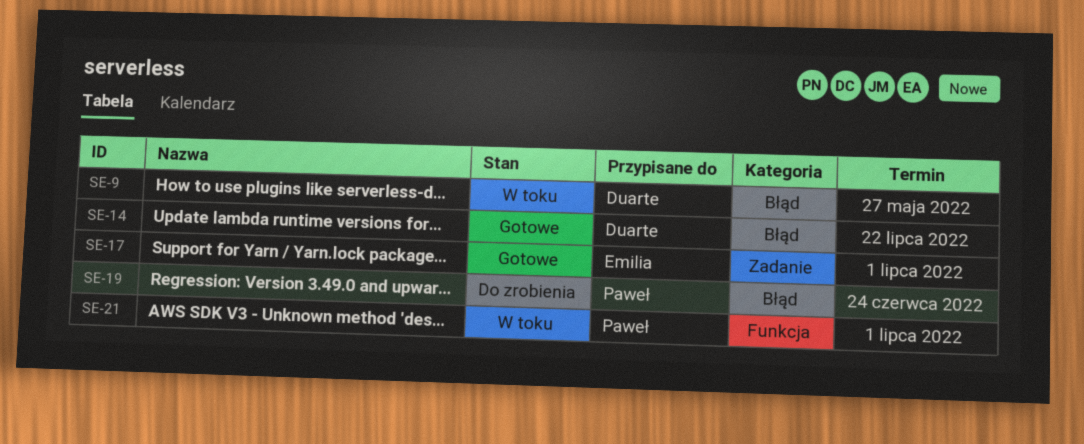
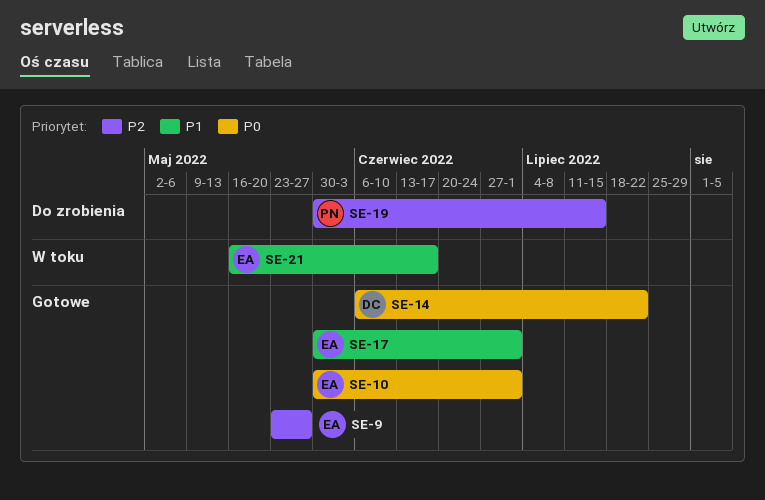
SE-9, status: W toku -> Gotowe
SE-9, owner: Duarte -> Emilia
SE-10: none -> present
SE-19, due: Jun 24 -> Jul 15
SE-21, owner: Paweł -> Emilia
SE-21, due: Jul 1 -> Jun 17

